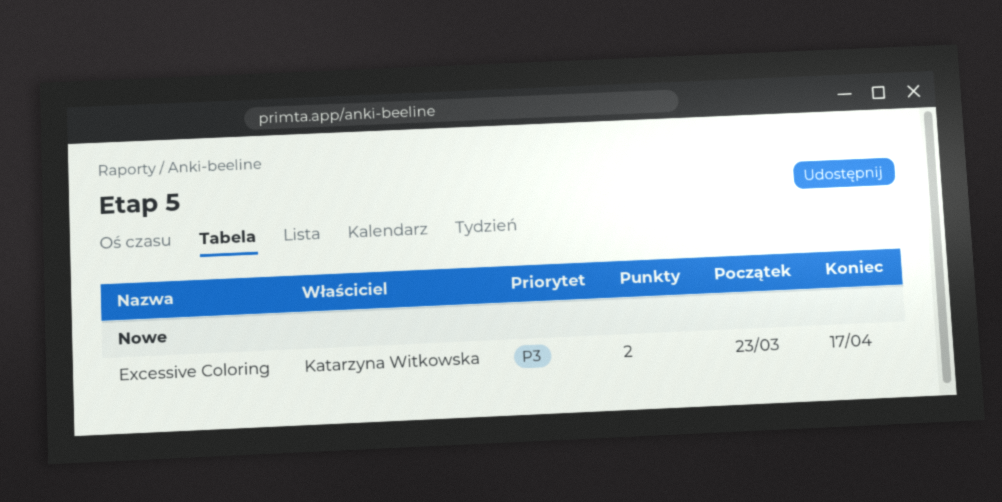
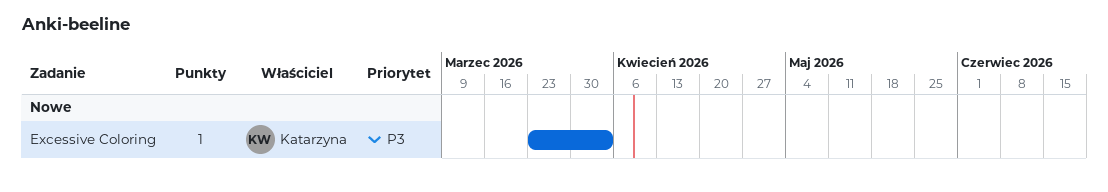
Excessive Coloring, estimate: 2 -> 1
Excessive Coloring, due: Apr 17 -> Apr 3

